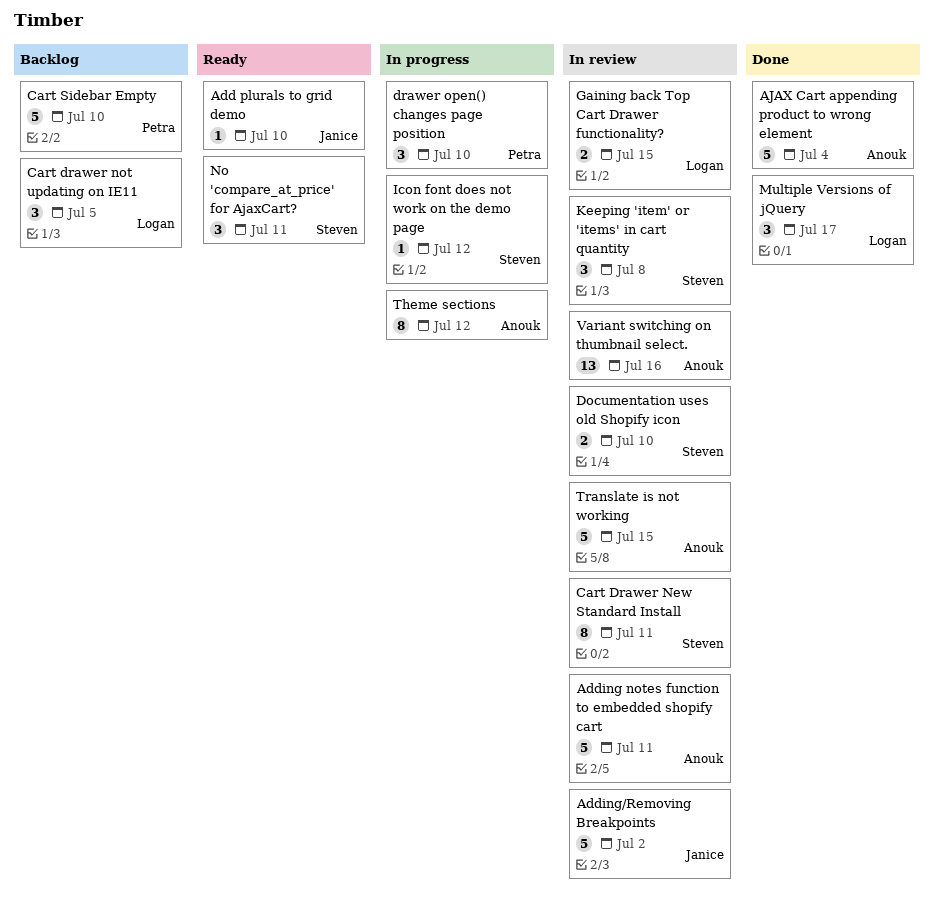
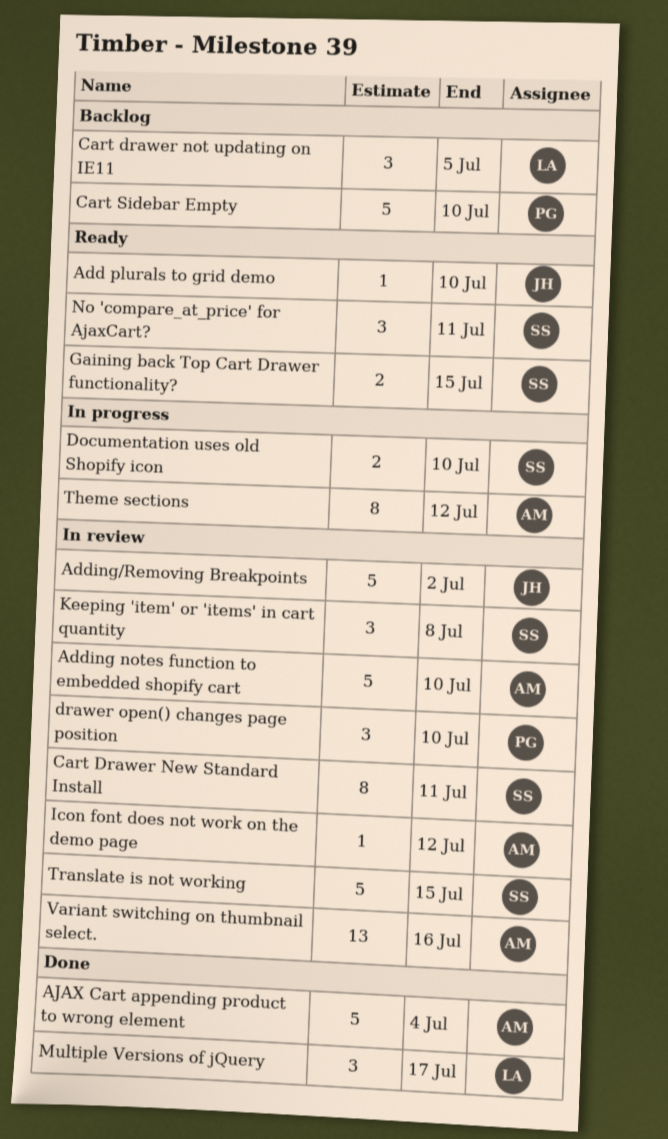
Adding notes function to embedded shopify cart, due: Jul 11 -> Jul 10
Documentation uses old Shopify icon, status: In review -> In progress
drawer open() changes page position, status: In progress -> In review
Gaining back Top Cart Drawer functionality?, status: In review -> Ready
Gaining back Top Cart Drawer functionality?, owner: Logan -> Steven
Icon font does not work on the demo page, status: In progress -> In review
Icon font does not work on the demo page, owner: Steven -> Anouk
Translate is not working, owner: Anouk -> Steven

